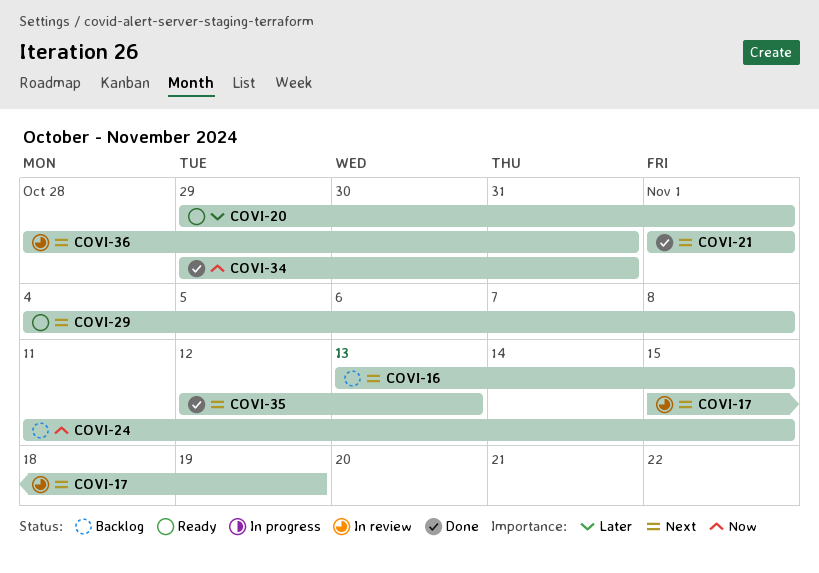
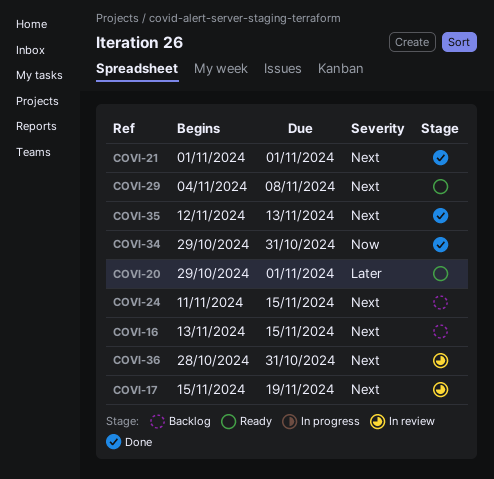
COVI-24, priority: Now -> Next

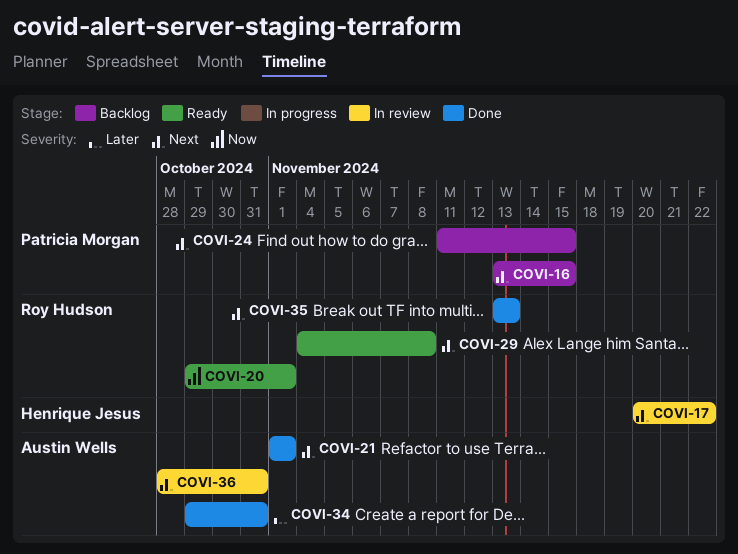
COVI-17, start: Nov 15 -> Nov 20
COVI-17, due: Nov 19 -> Nov 22
COVI-20, priority: Later -> Now
COVI-34, priority: Now -> Later
COVI-35, start: Nov 12 -> Nov 13

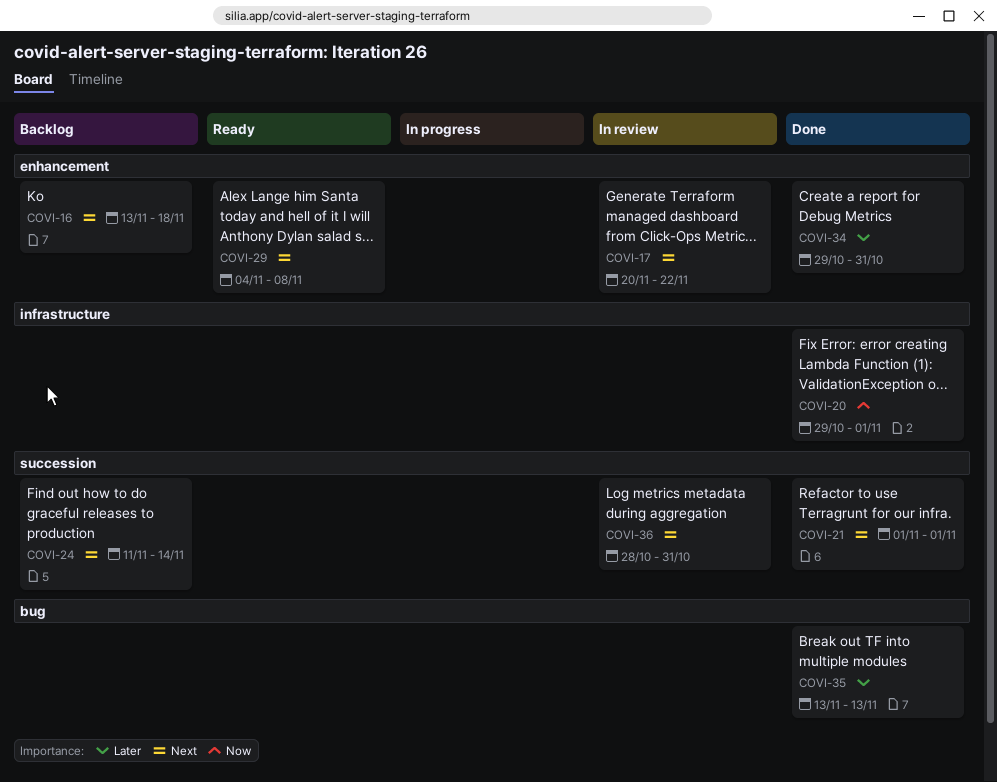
COVI-16, due: Nov 15 -> Nov 18
COVI-20, status: Ready -> Done
COVI-24, due: Nov 15 -> Nov 14
COVI-35, priority: Next -> Later

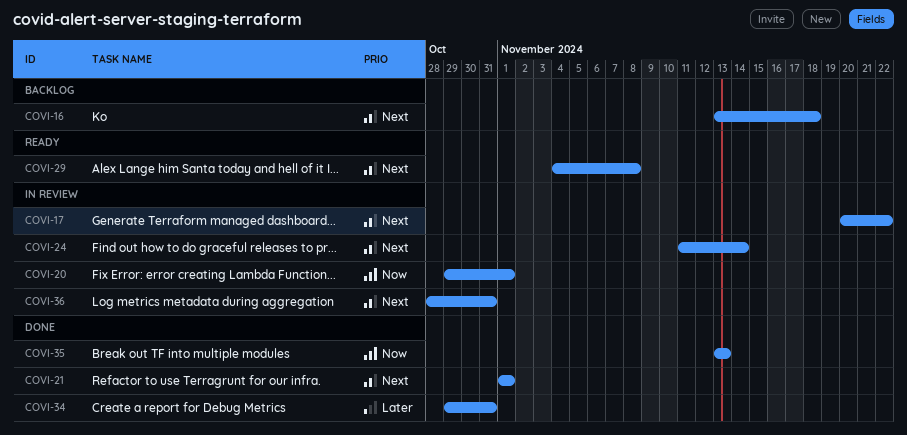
COVI-20, status: Done -> In review
COVI-24, status: Backlog -> In review
COVI-35, priority: Later -> Now

